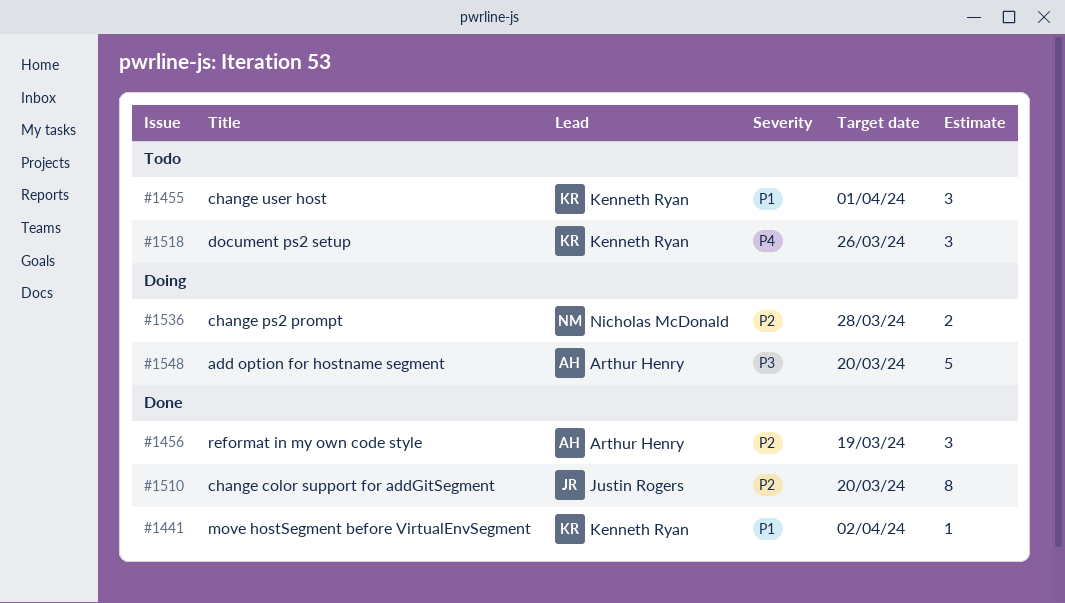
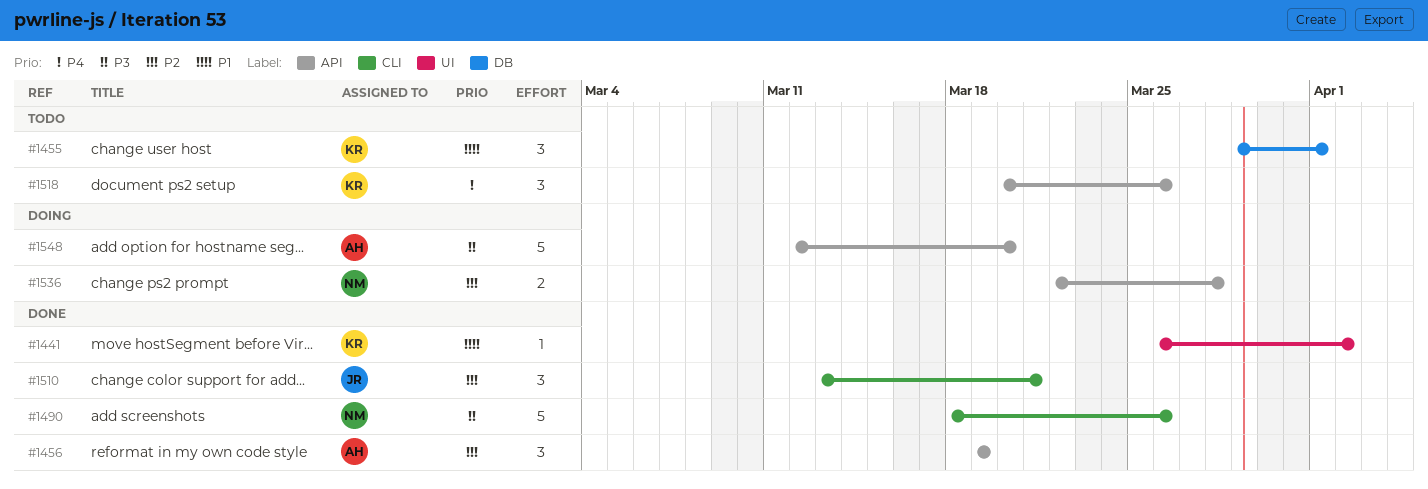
#1490: none -> present
#1510, estimate: 8 -> 3
#1510, due: Mar 20 -> Mar 21

